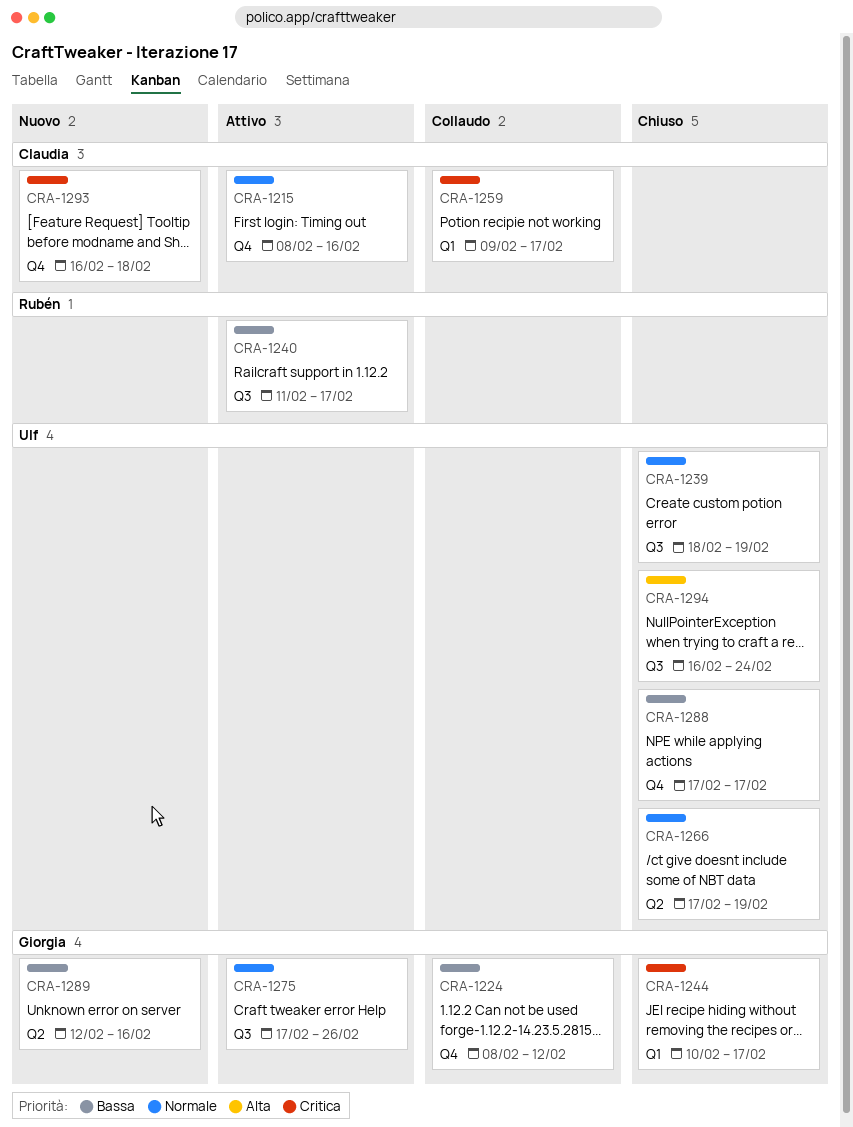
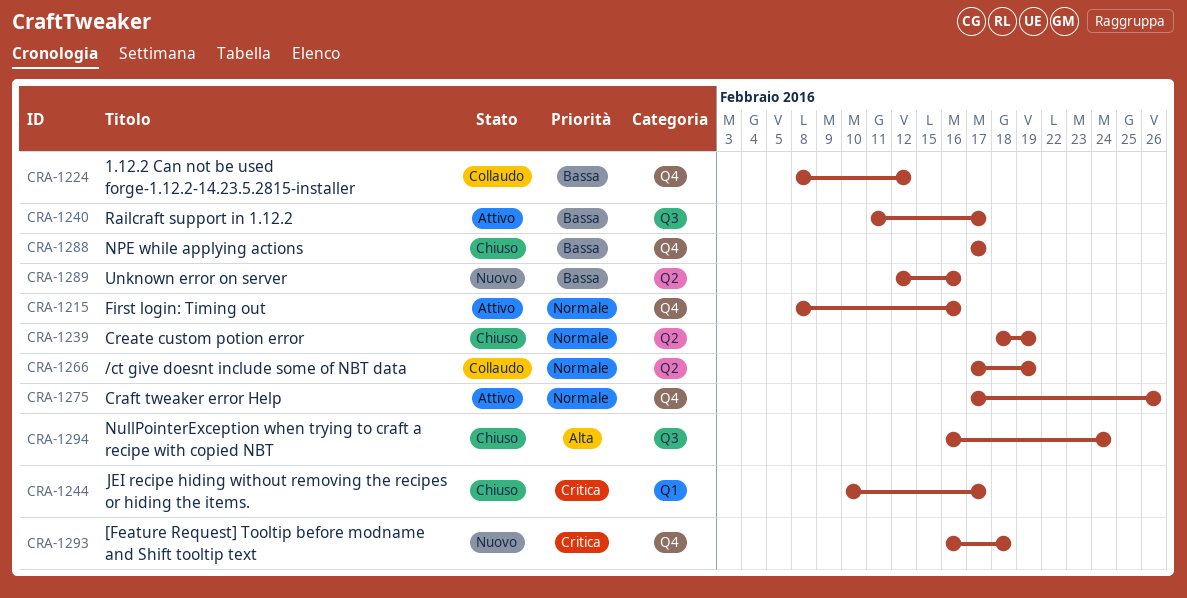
CRA-1239, label: Q3 -> Q2
CRA-1259: present -> none
CRA-1266, status: Chiuso -> Collaudo
CRA-1275, label: Q3 -> Q4

